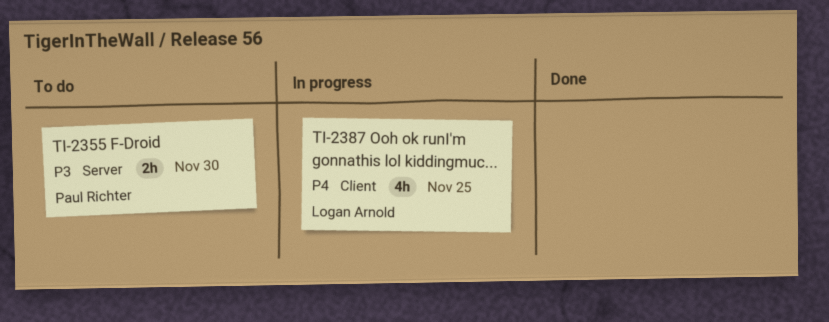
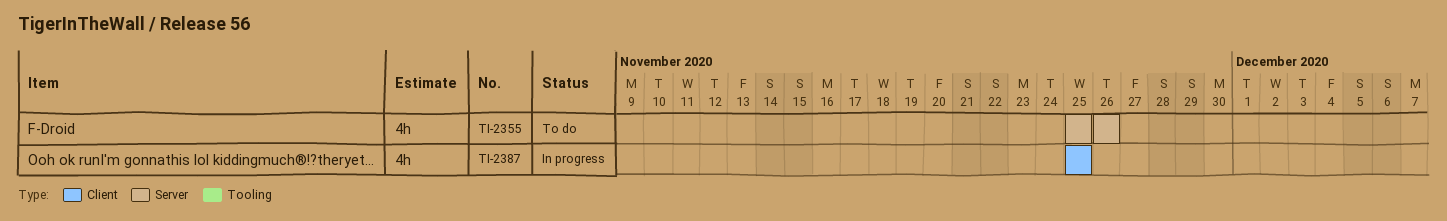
TI-2355, estimate: 2h -> 4h
TI-2355, due: Nov 30 -> Nov 26

